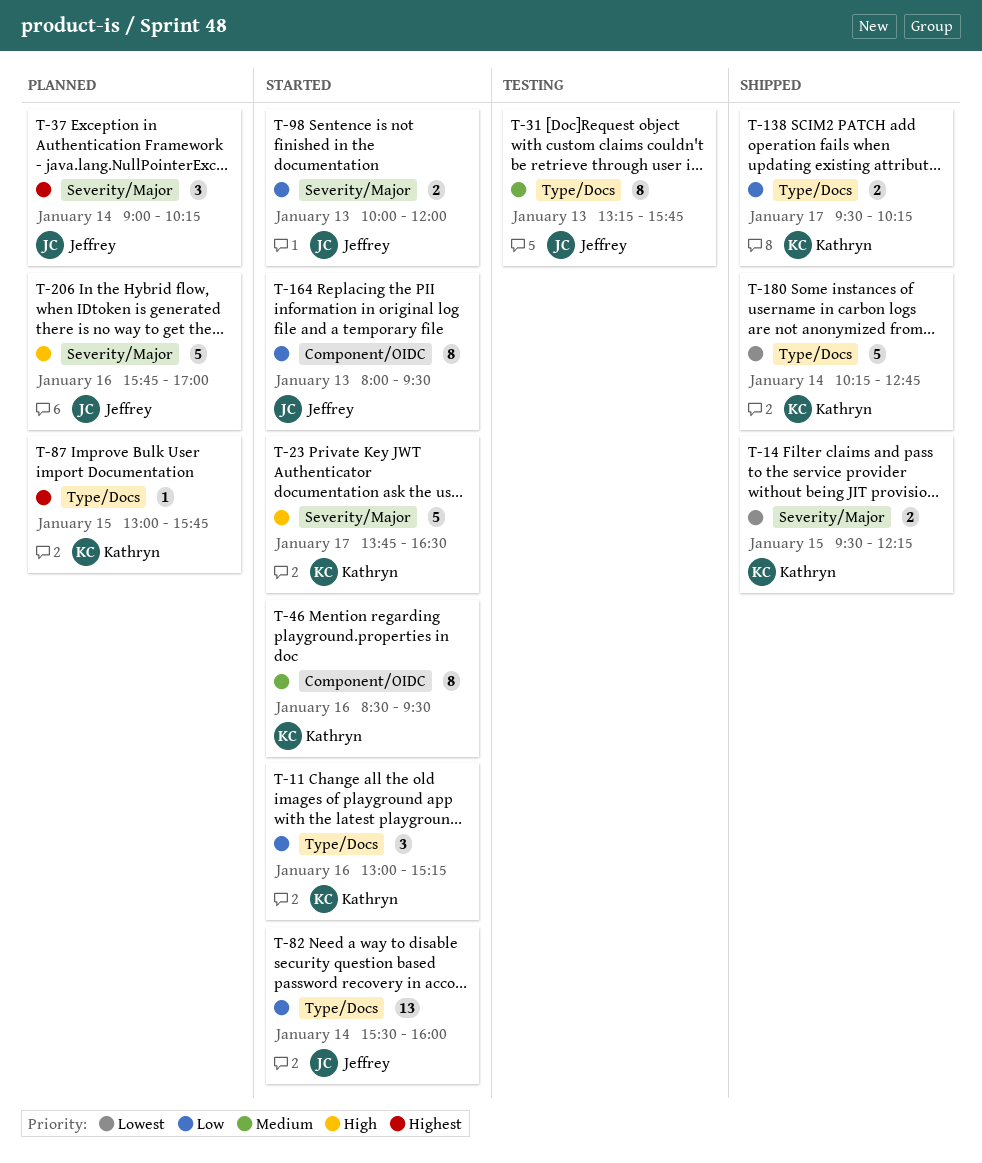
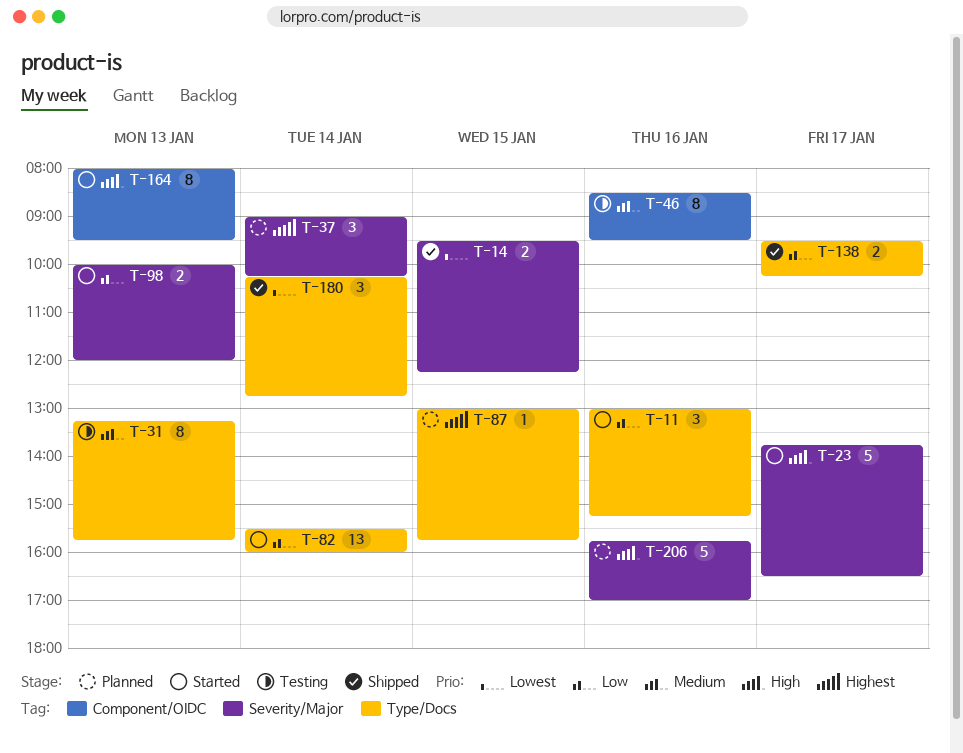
T-46, status: Started -> Testing
T-164, priority: Low -> High
T-180, estimate: 5 -> 3

